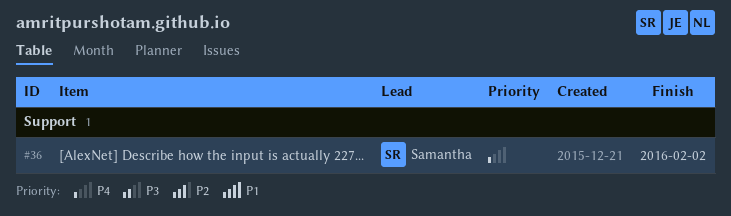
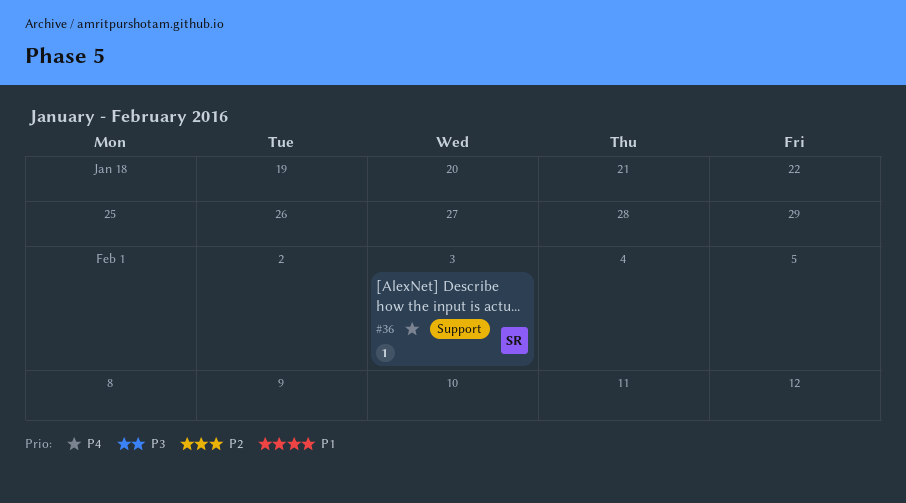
#36, due: Feb 2 -> Feb 3

